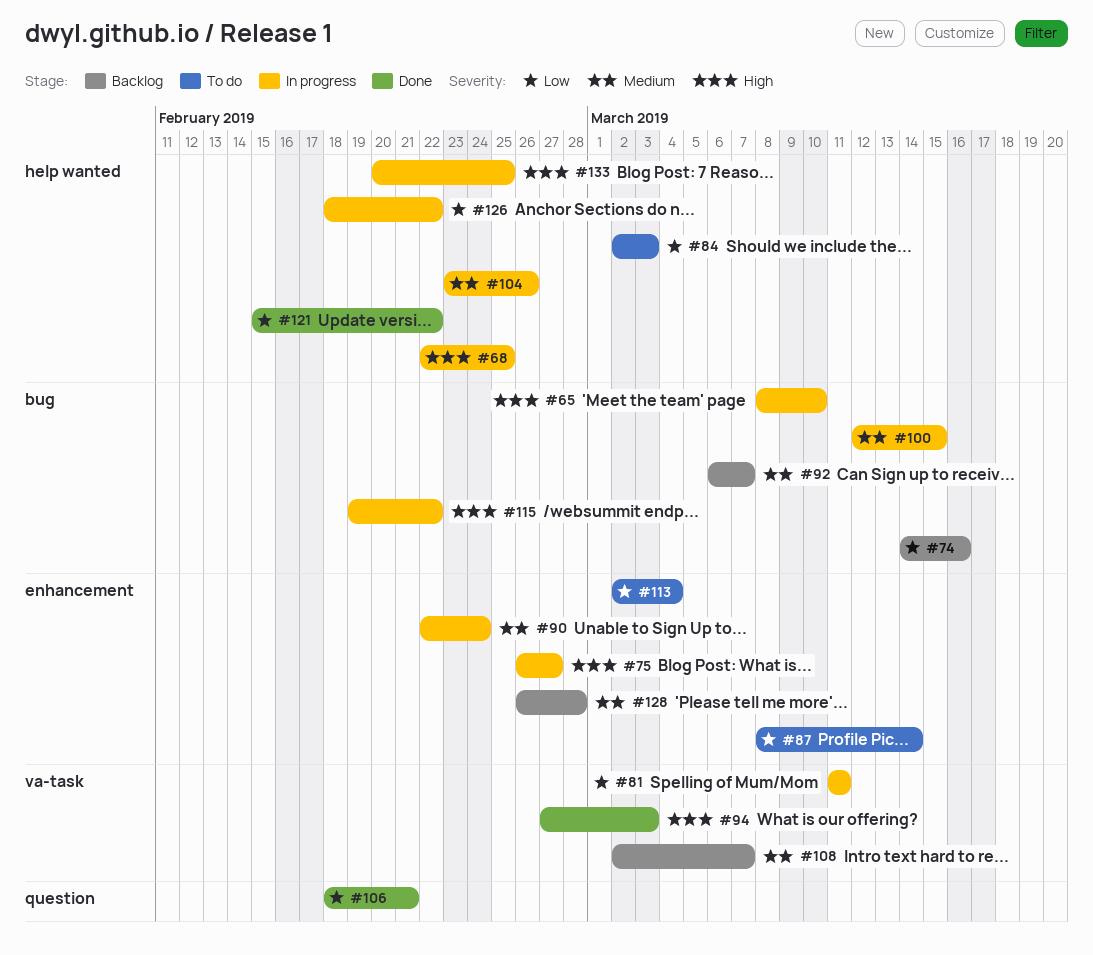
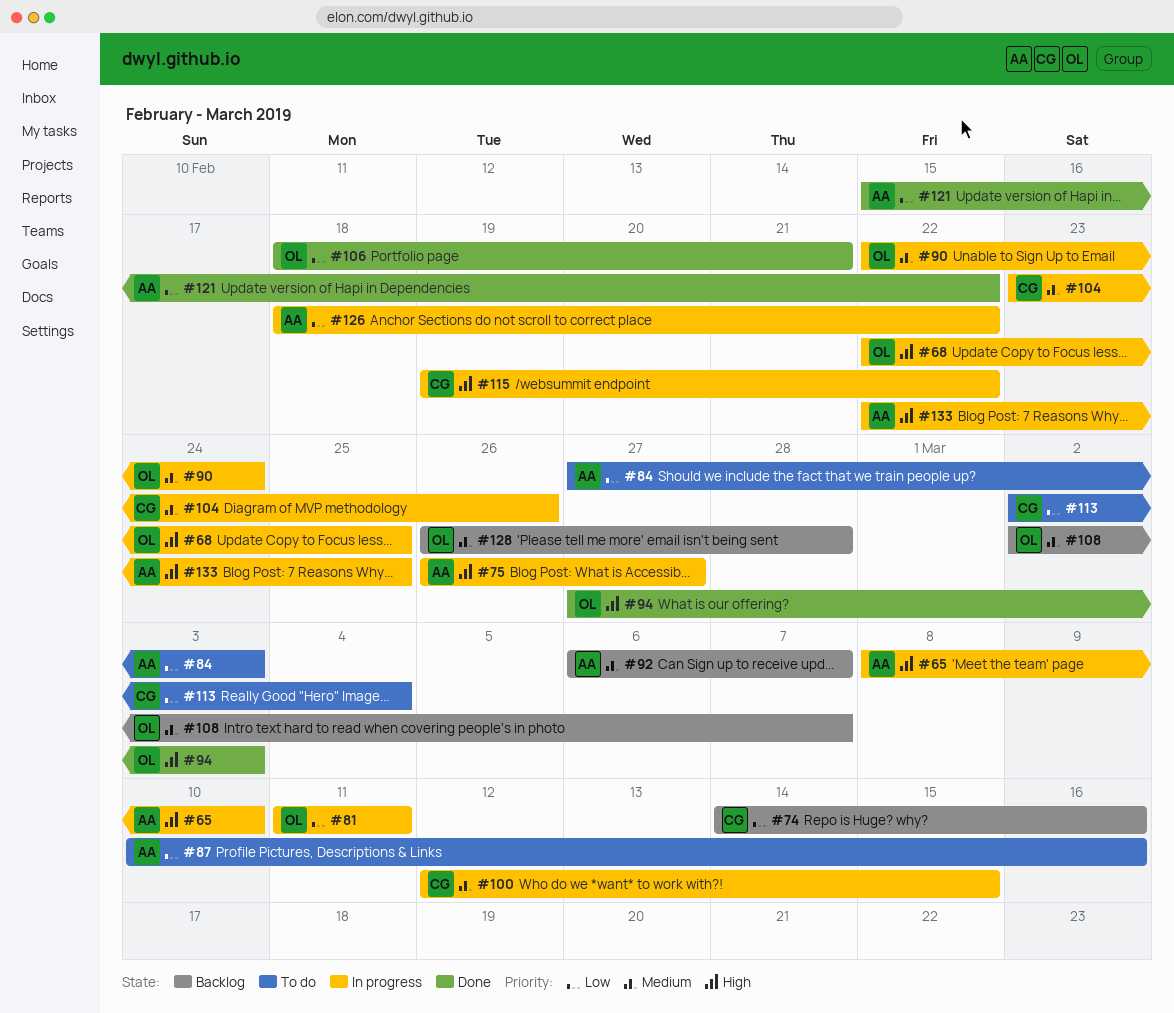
#84, start: Mar 2 -> Feb 27
#87, start: Mar 8 -> Mar 10
#87, due: Mar 14 -> Mar 16
#133, start: Feb 20 -> Feb 22

